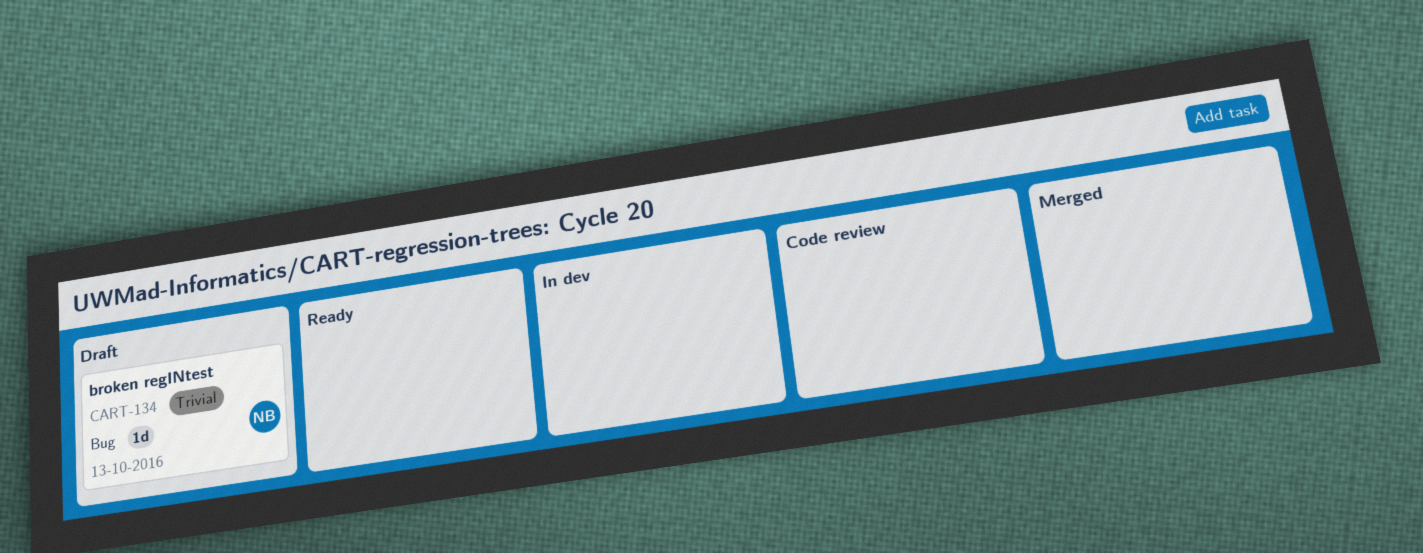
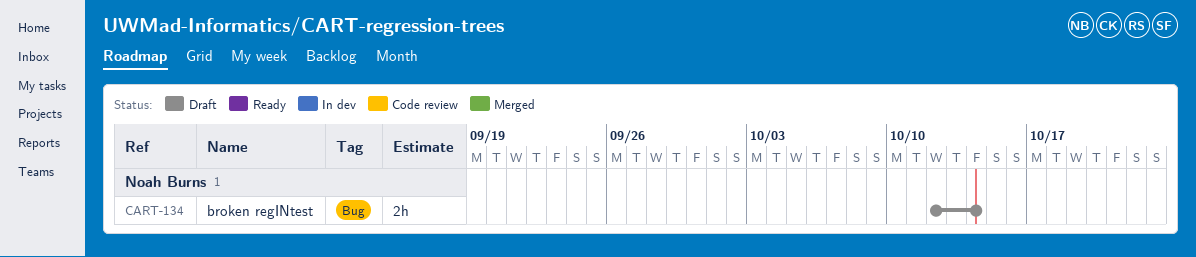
CART-134, estimate: 1d -> 2h
CART-134, due: Oct 13 -> Oct 14

